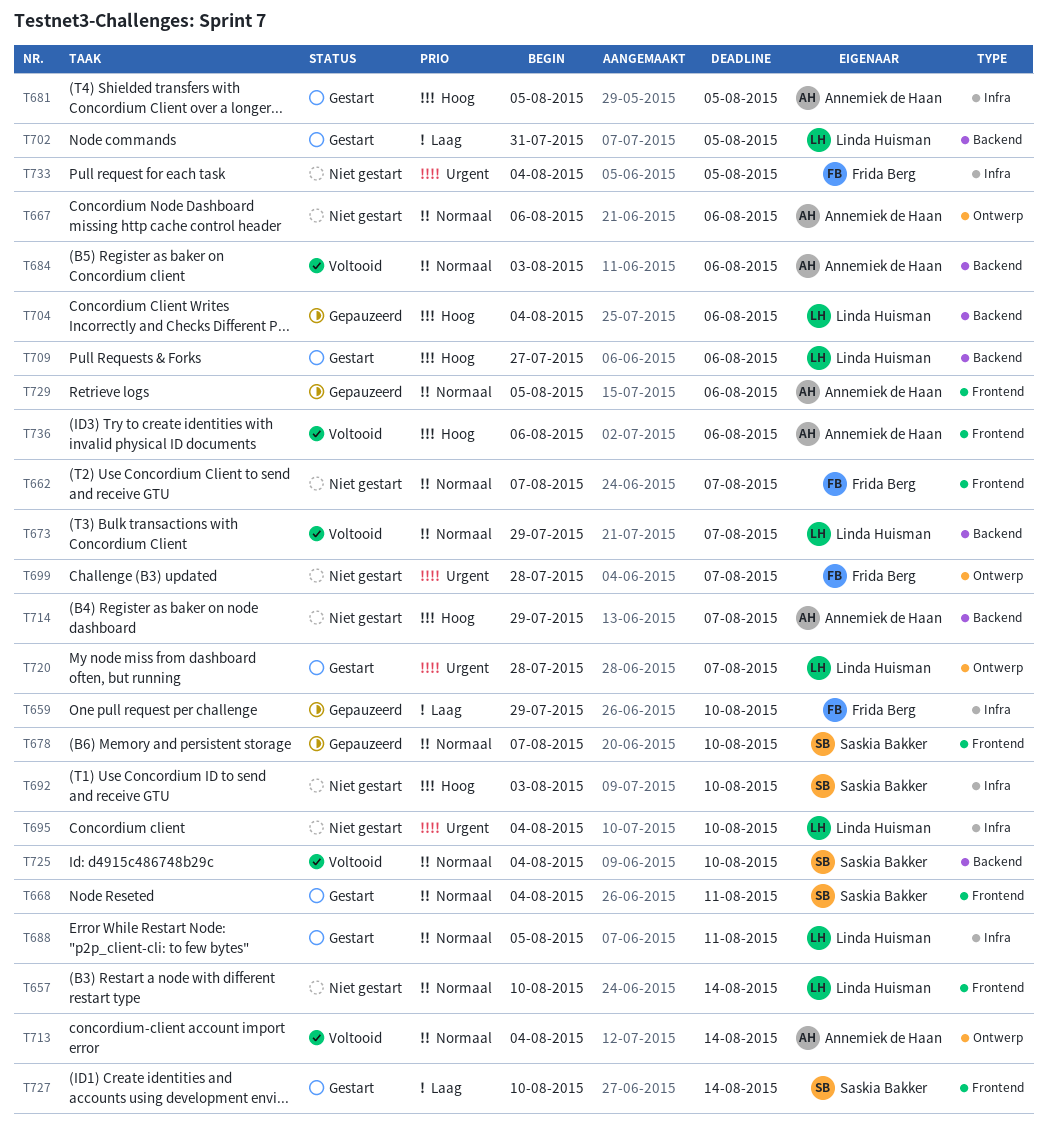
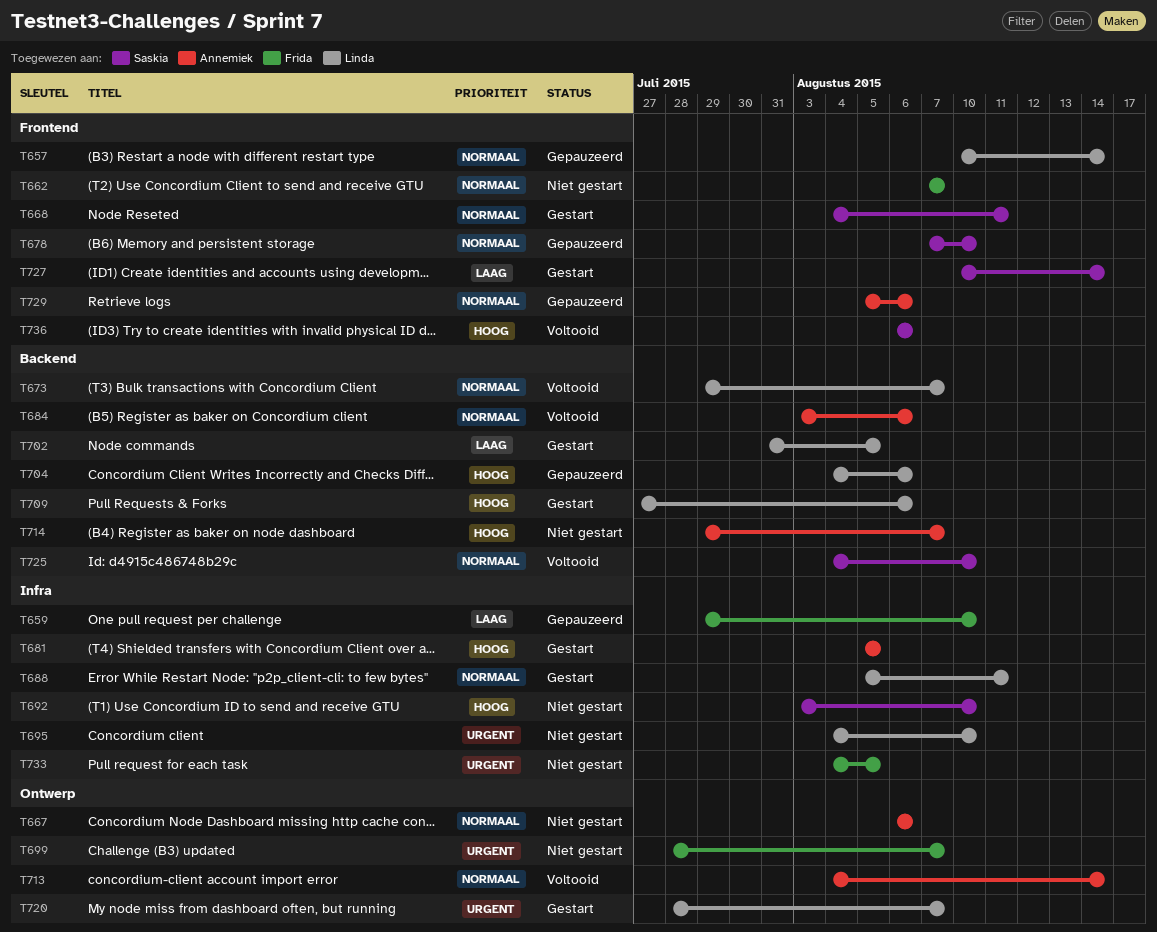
T657, status: Niet gestart -> Gepauzeerd
T736, owner: Annemiek de Haan -> Saskia Bakker

